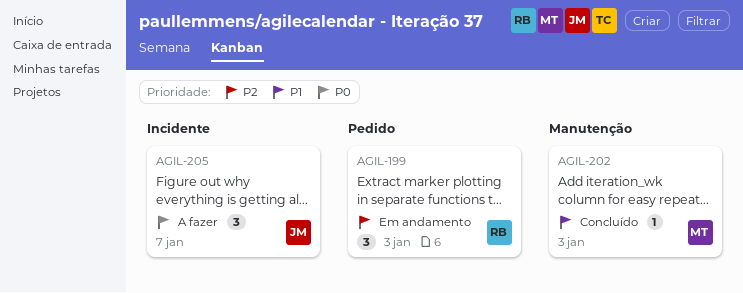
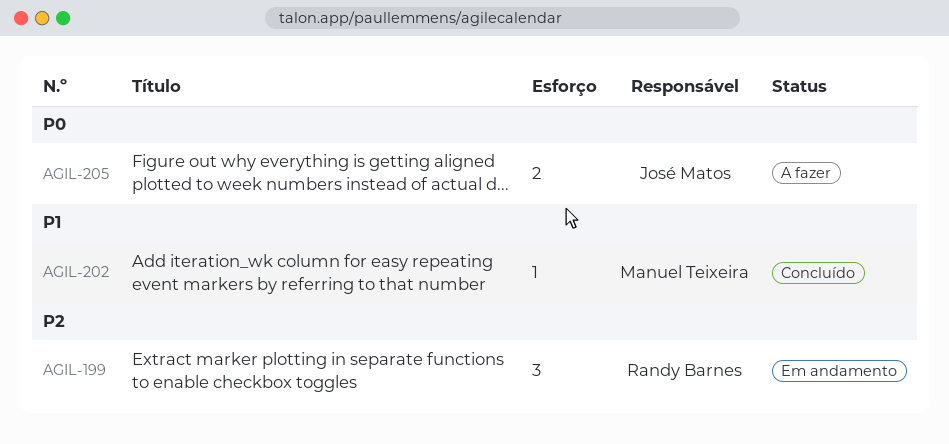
AGIL-205, estimate: 3 -> 2

